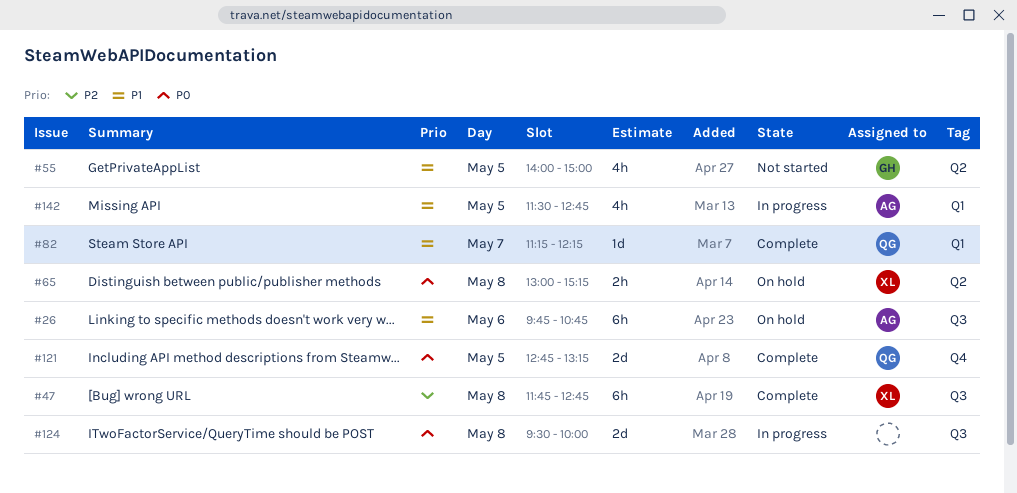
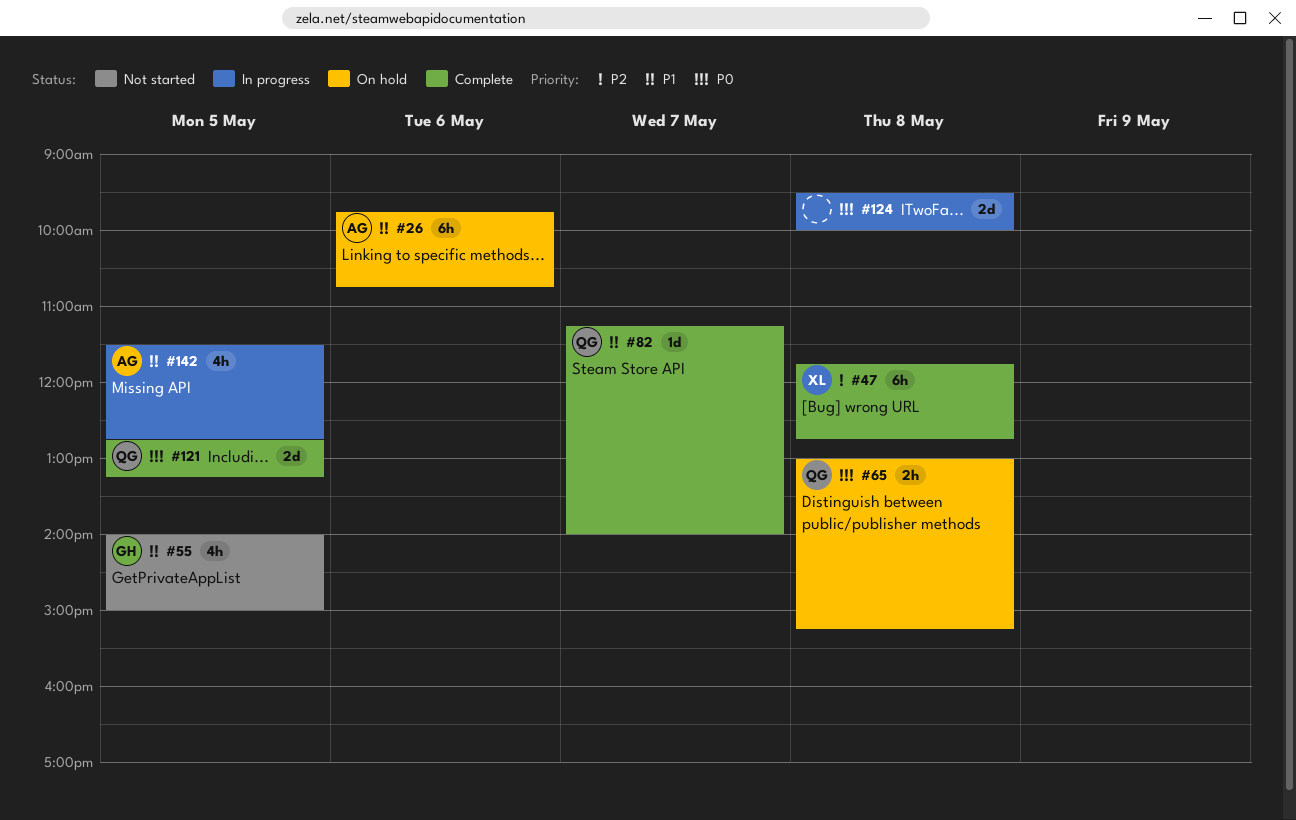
#65, owner: XL -> QG
#82, ends: 12:15 -> 14:00

